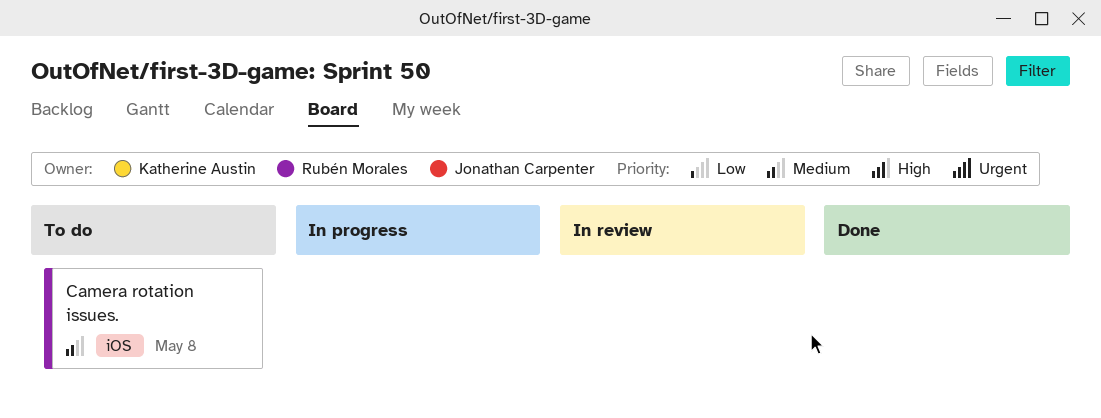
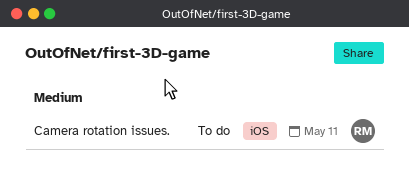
Camera rotation issues., due: May 8 -> May 11

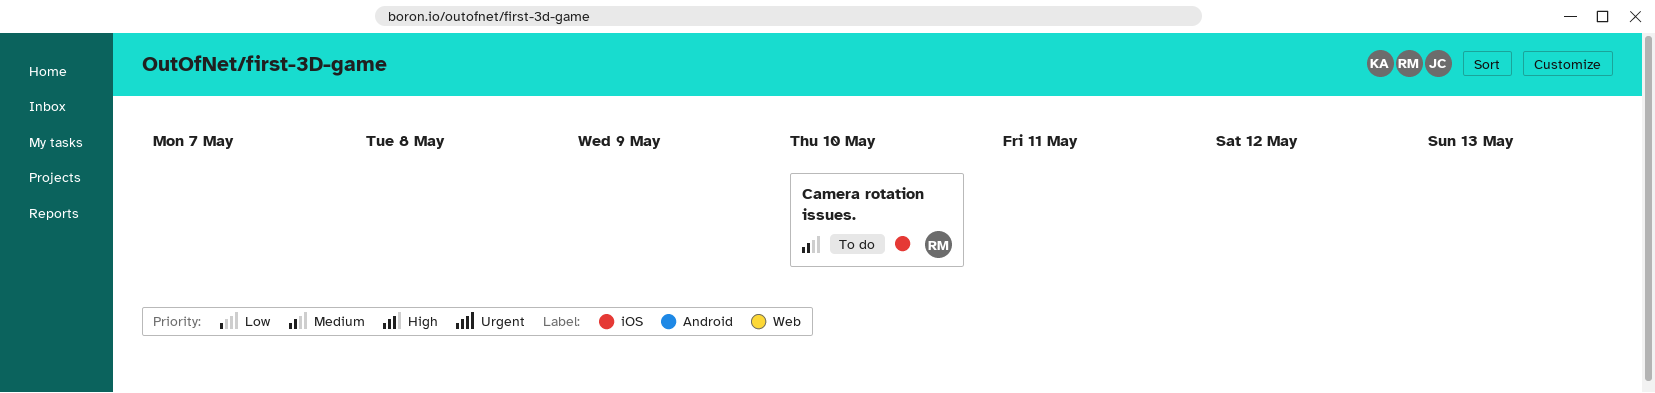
Camera rotation issues., due: May 11 -> May 10

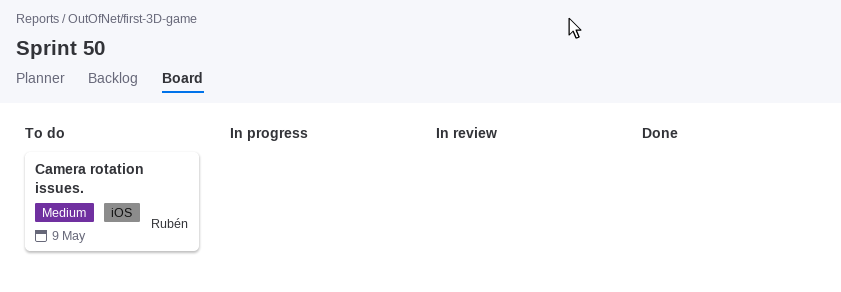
Camera rotation issues., due: May 10 -> May 9

